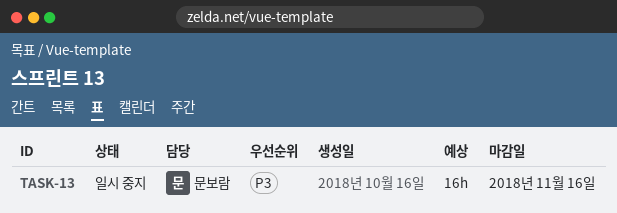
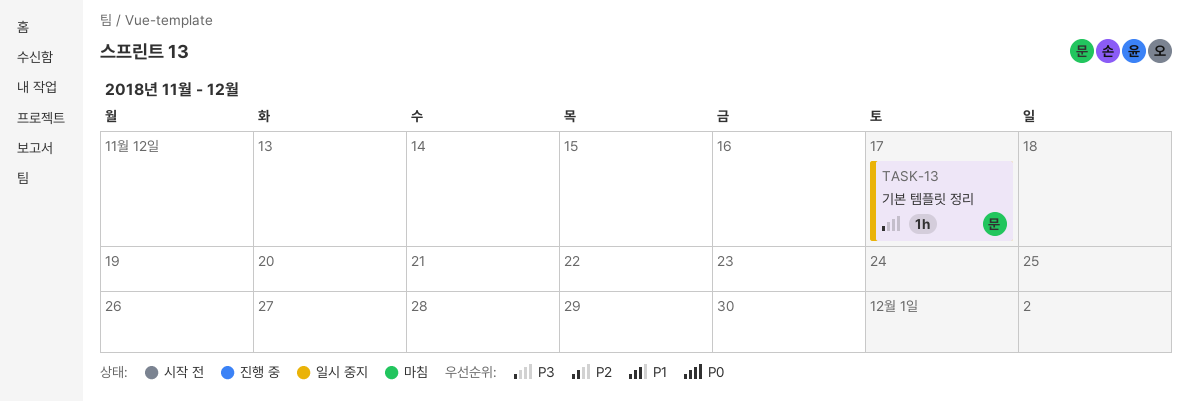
TASK-13, estimate: 16h -> 1h
TASK-13, due: Nov 16 -> Nov 17

